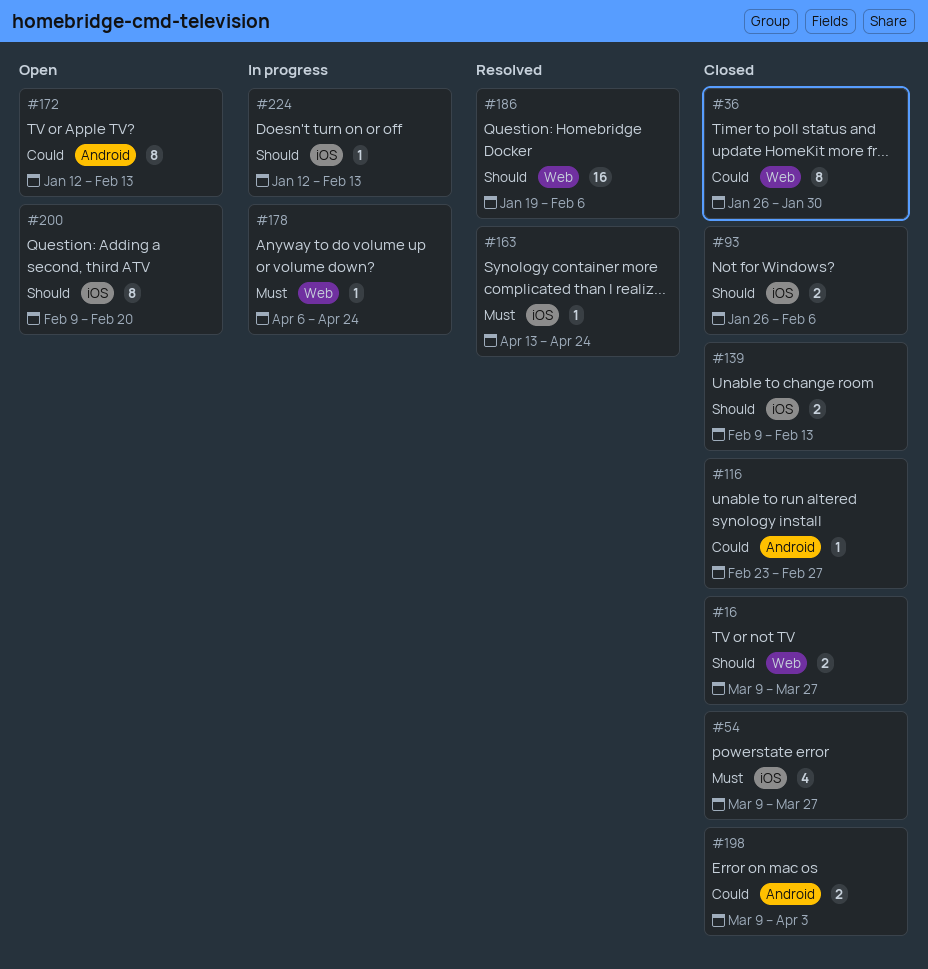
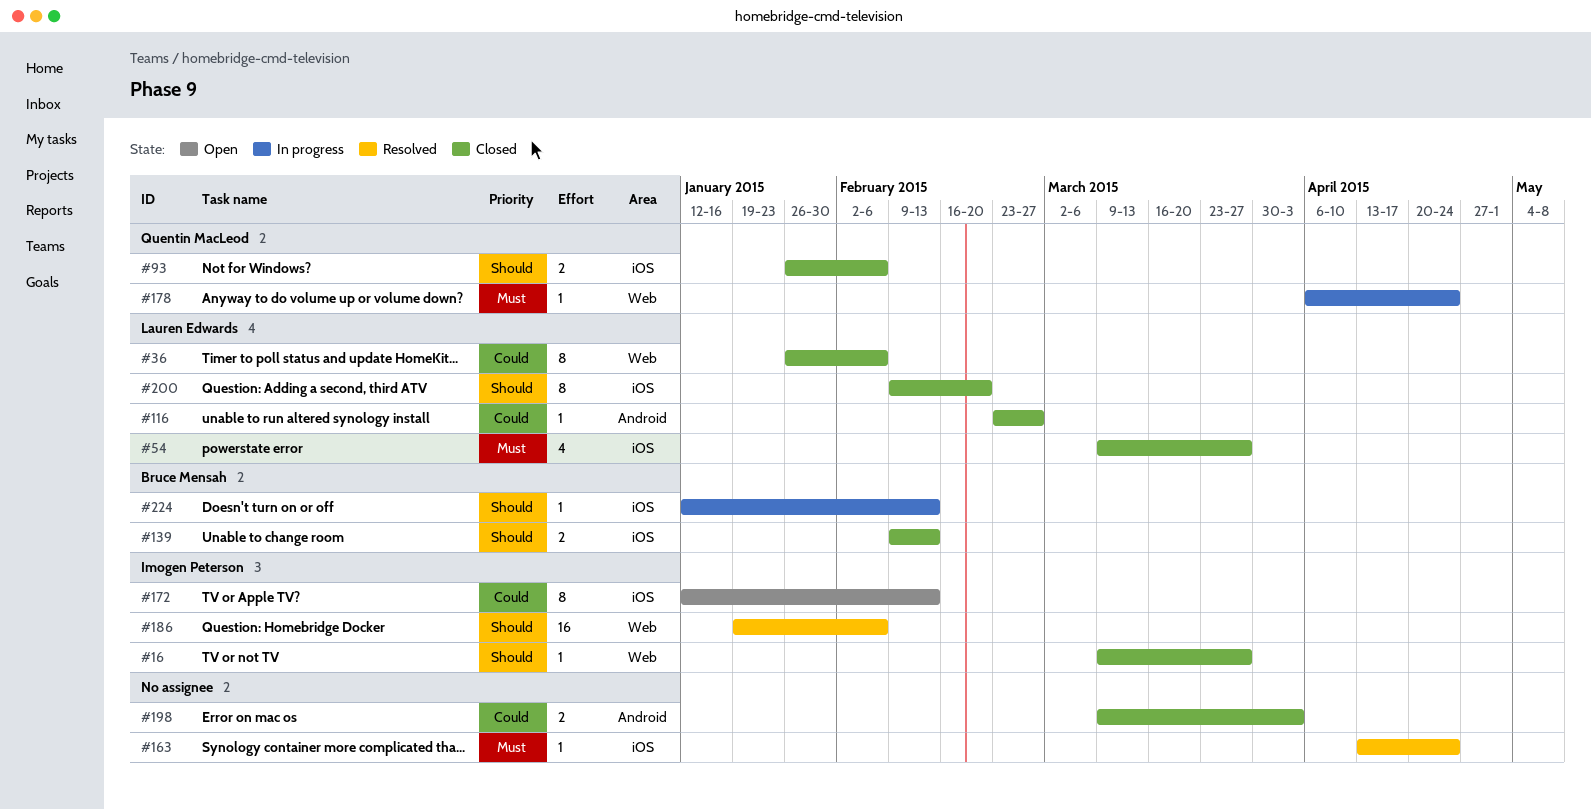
#16, estimate: 2 -> 1
#36, due: Jan 30 -> Feb 6
#172, label: Android -> iOS
#200, status: Open -> Closed

